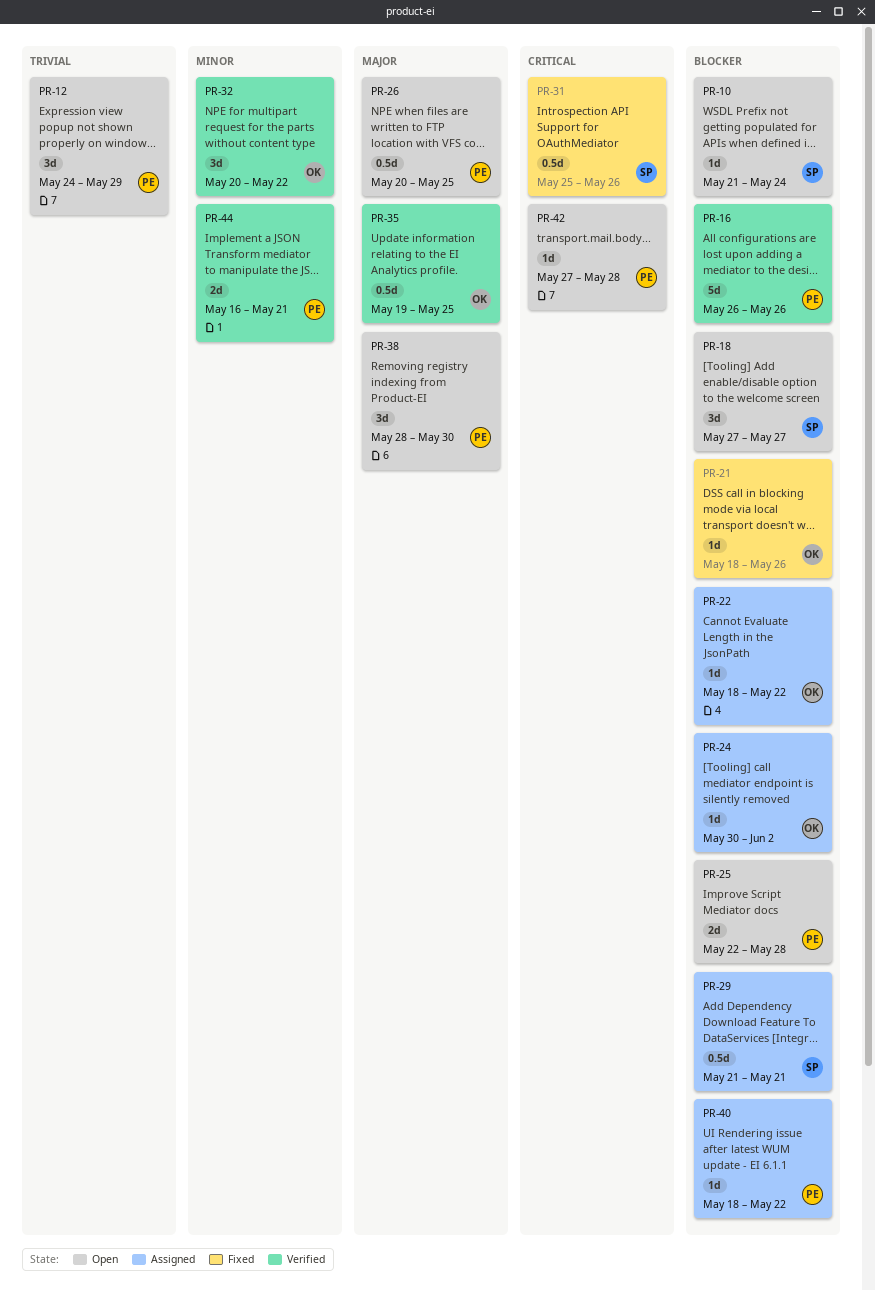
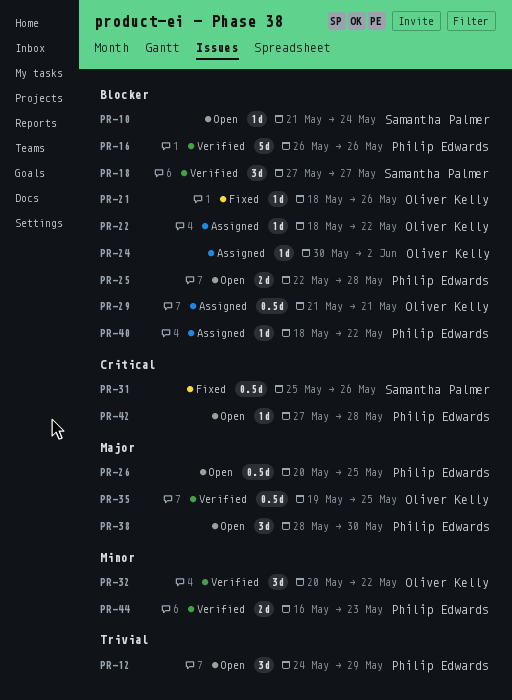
PR-18, status: Open -> Verified
PR-29, owner: Samantha Palmer -> Oliver Kelly
PR-44, due: May 21 -> May 23

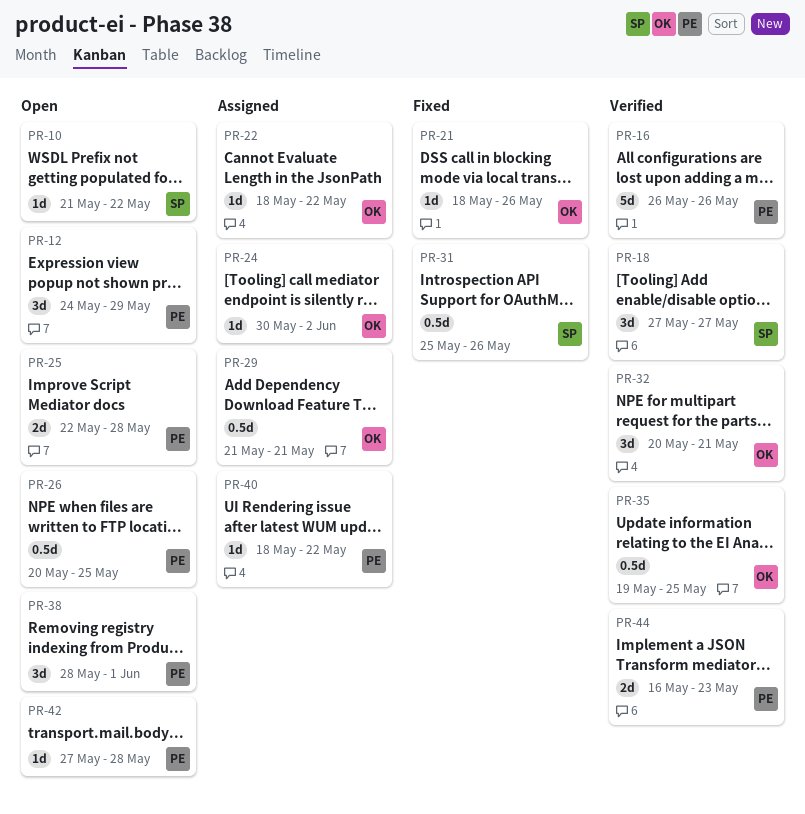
PR-10, due: May 24 -> May 22
PR-32, due: May 22 -> May 21
PR-38, due: May 30 -> Jun 1

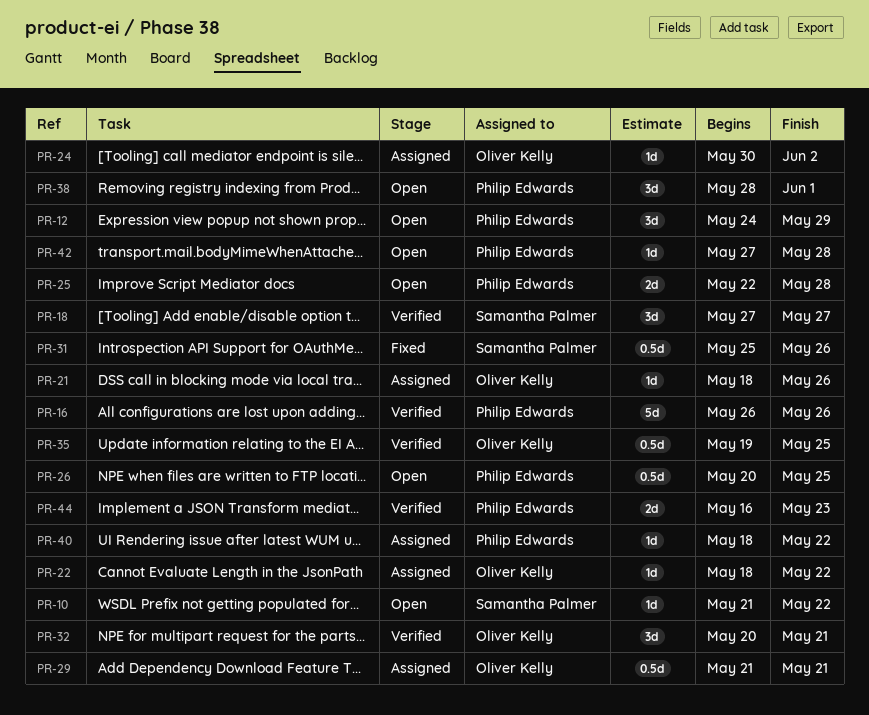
PR-21, status: Fixed -> Assigned

